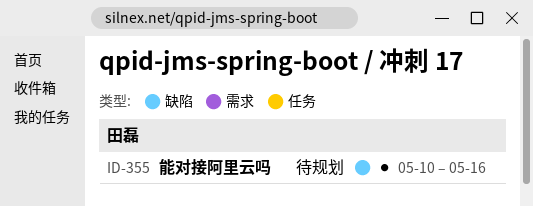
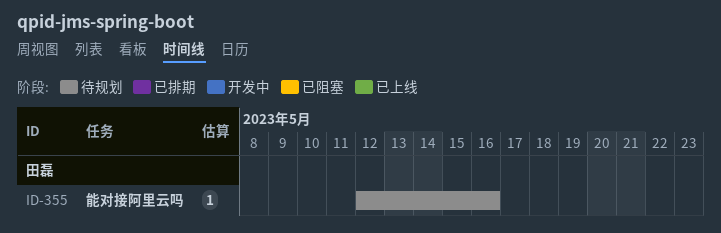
ID-355, start: May 10 -> May 12

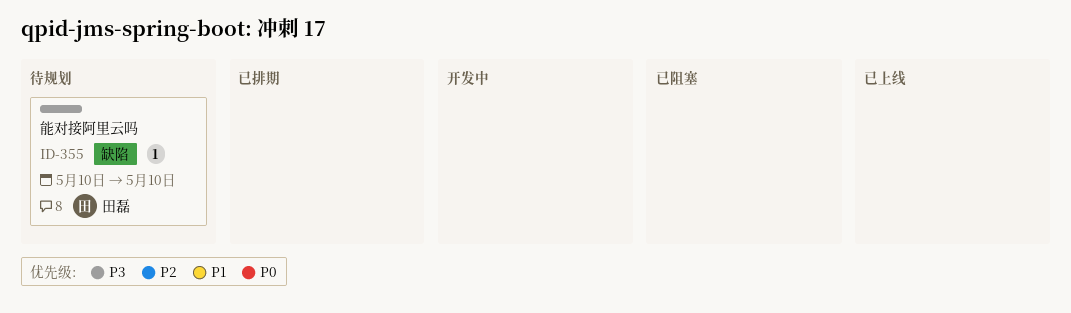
ID-355, start: May 12 -> May 10
ID-355, due: May 16 -> May 10

